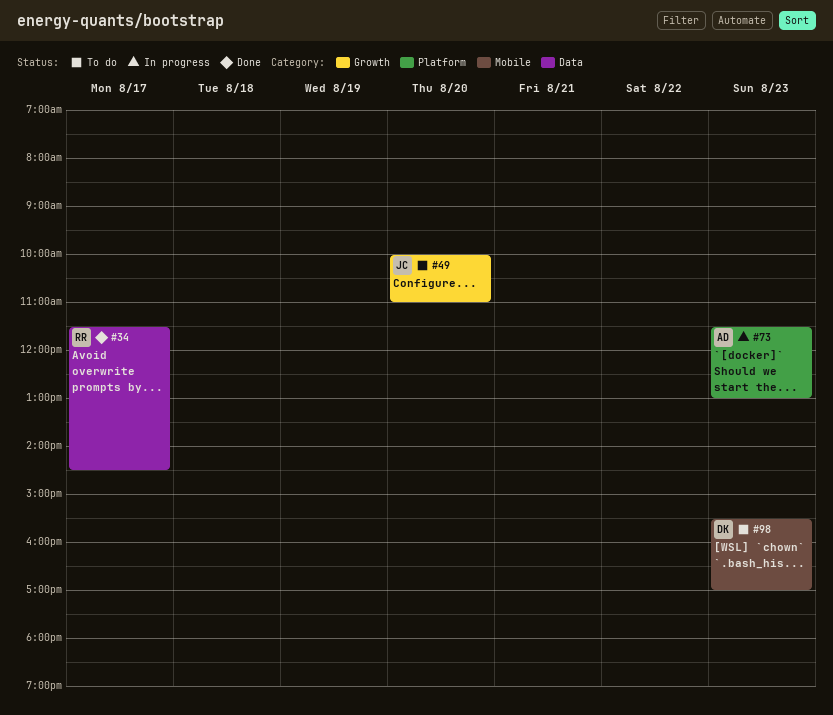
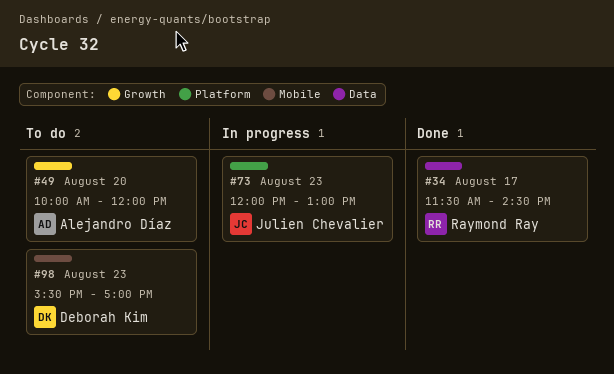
#49, owner: Julien Chevalier -> Alejandro Díaz
#49, ends: 11:00 -> 12:00
#73, owner: Alejandro Díaz -> Julien Chevalier
#73, begins: 11:30 -> 12:00

